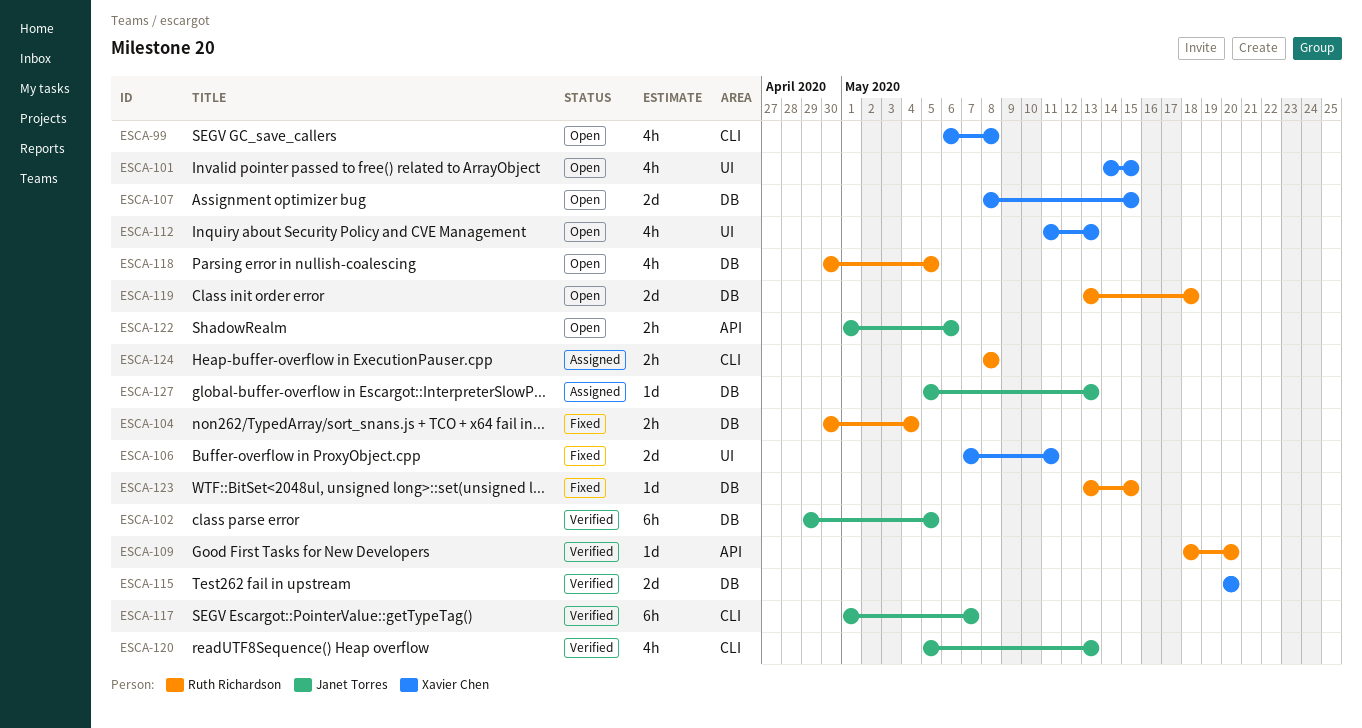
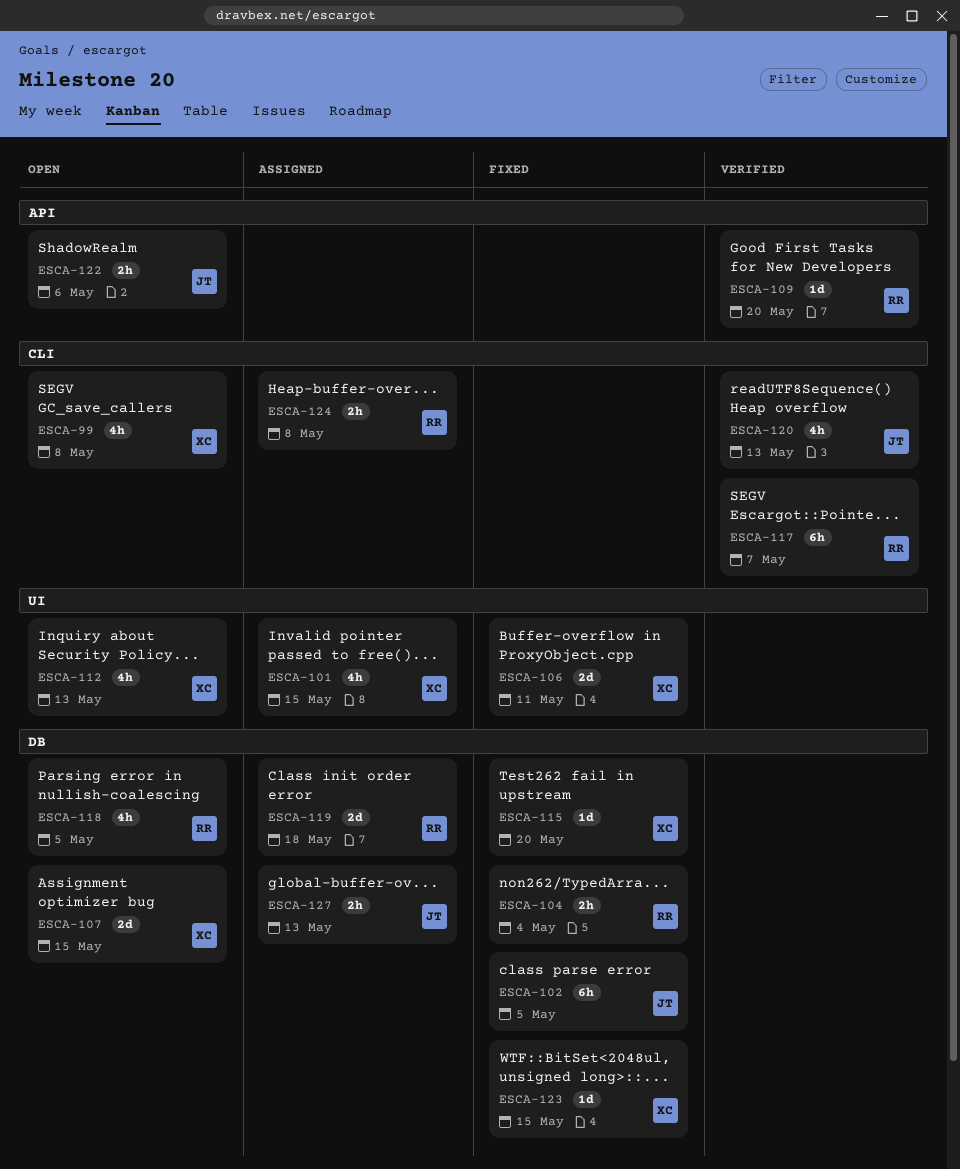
ESCA-101, status: Open -> Assigned
ESCA-102, status: Verified -> Fixed
ESCA-115, status: Verified -> Fixed
ESCA-115, estimate: 2d -> 1d
ESCA-117, owner: Janet Torres -> Ruth Richardson
ESCA-119, status: Open -> Assigned
ESCA-123, owner: Ruth Richardson -> Xavier Chen
ESCA-127, estimate: 1d -> 2h

